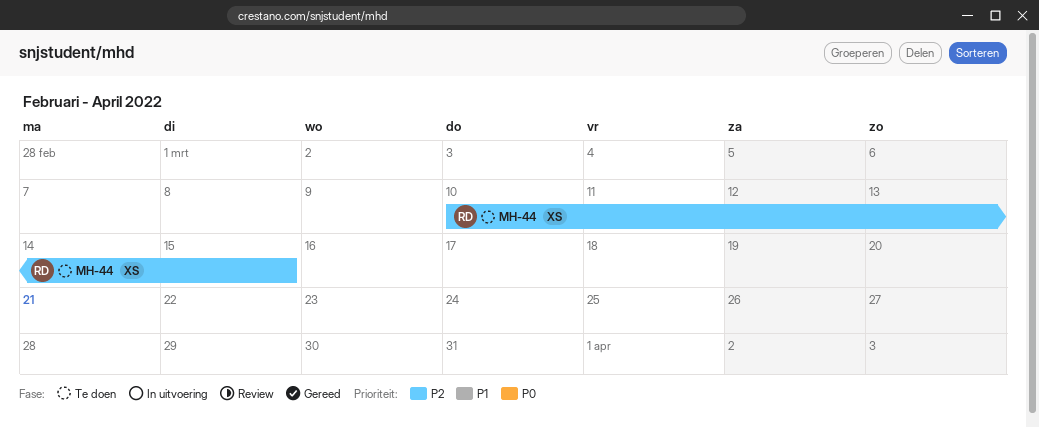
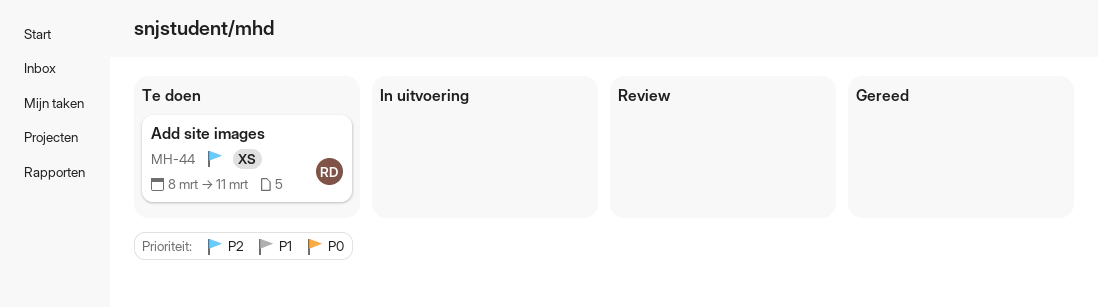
MH-44, start: Mar 10 -> Mar 8
MH-44, due: Mar 15 -> Mar 11

